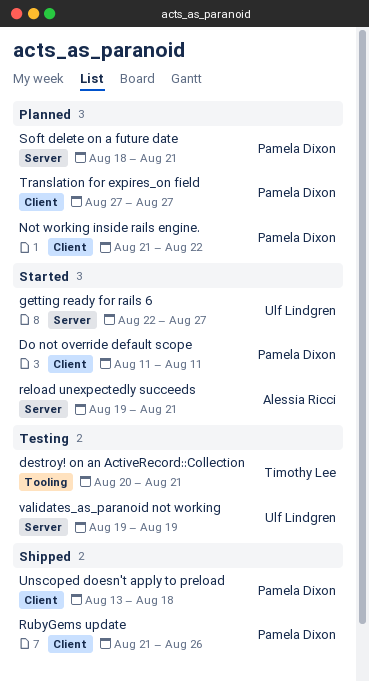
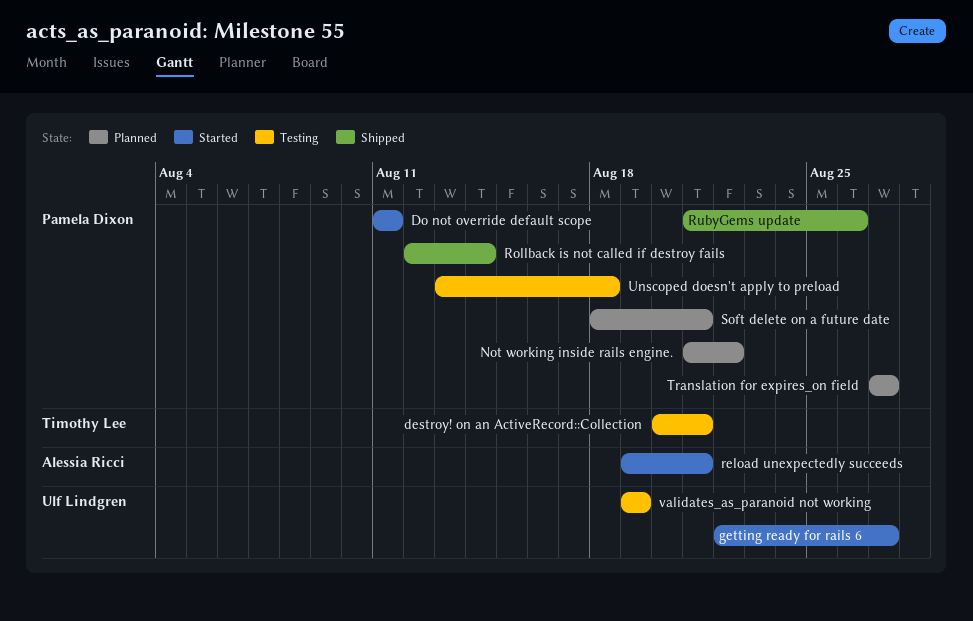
Rollback is not called if destroy fails: none -> present
Unscoped doesn't apply to preload, status: Shipped -> Testing

